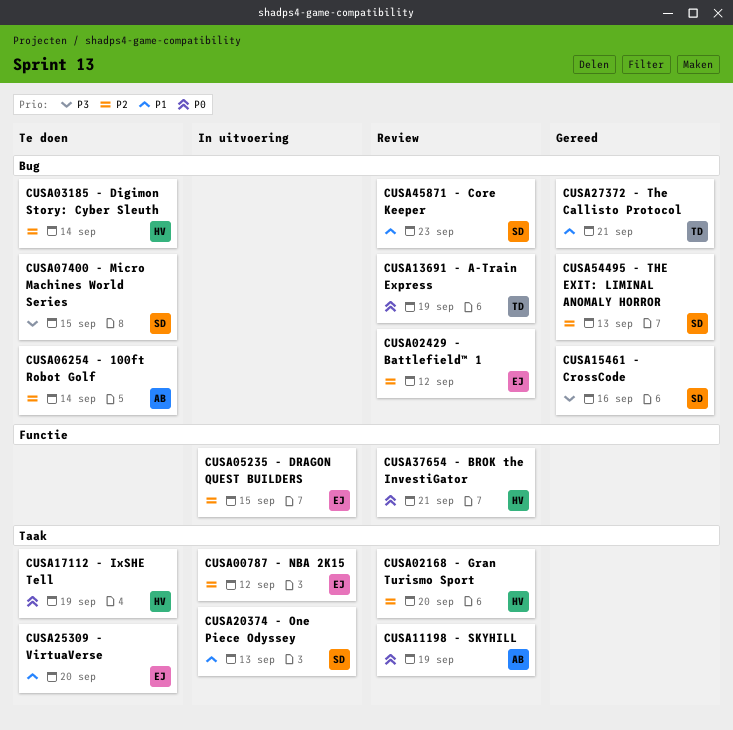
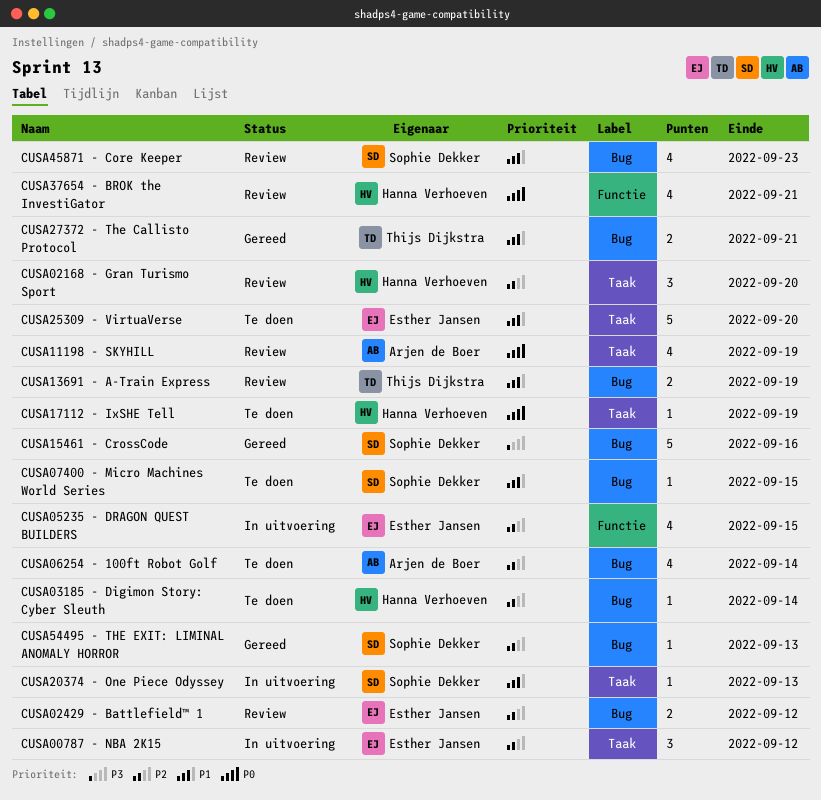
CUSA07400 - Micro Machines World Series, priority: P3 -> P1
CUSA13691 - A-Train Express, priority: P0 -> P1

